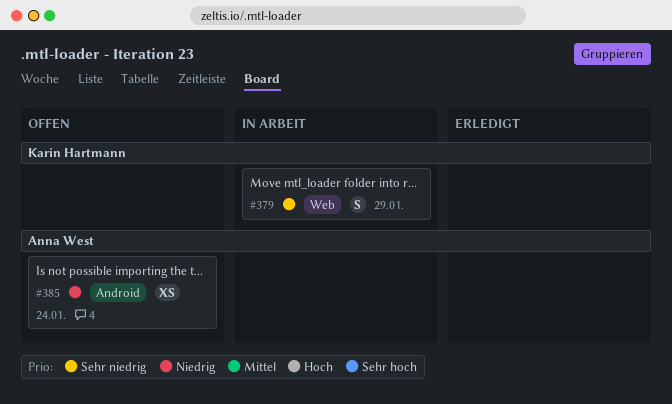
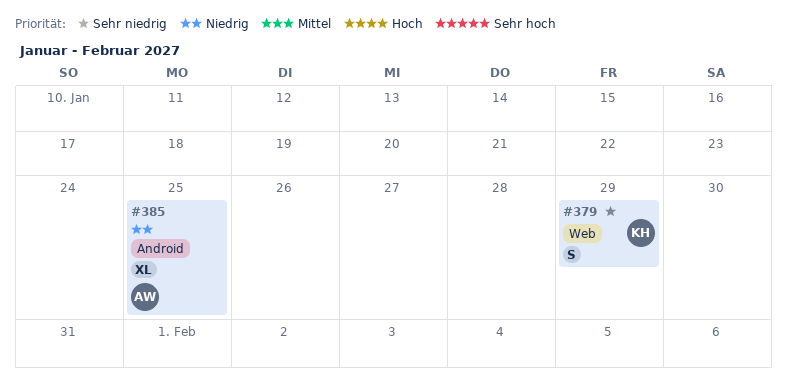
#385, estimate: XS -> XL
#385, due: Jan 24 -> Jan 25

